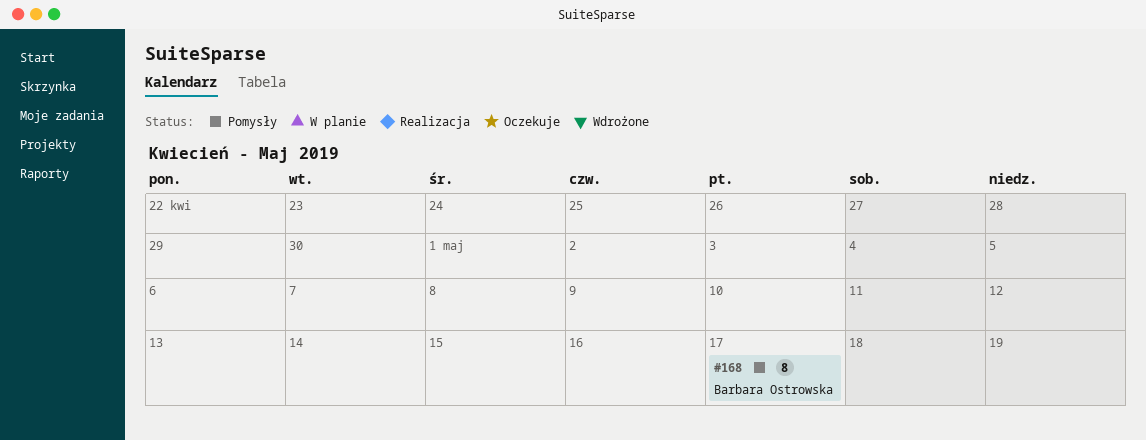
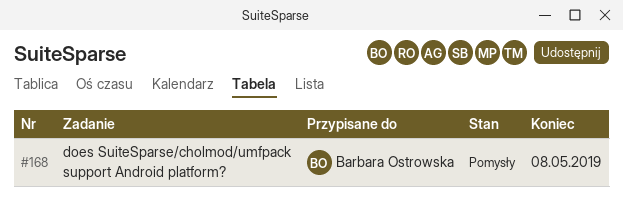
#168, due: May 17 -> May 8

